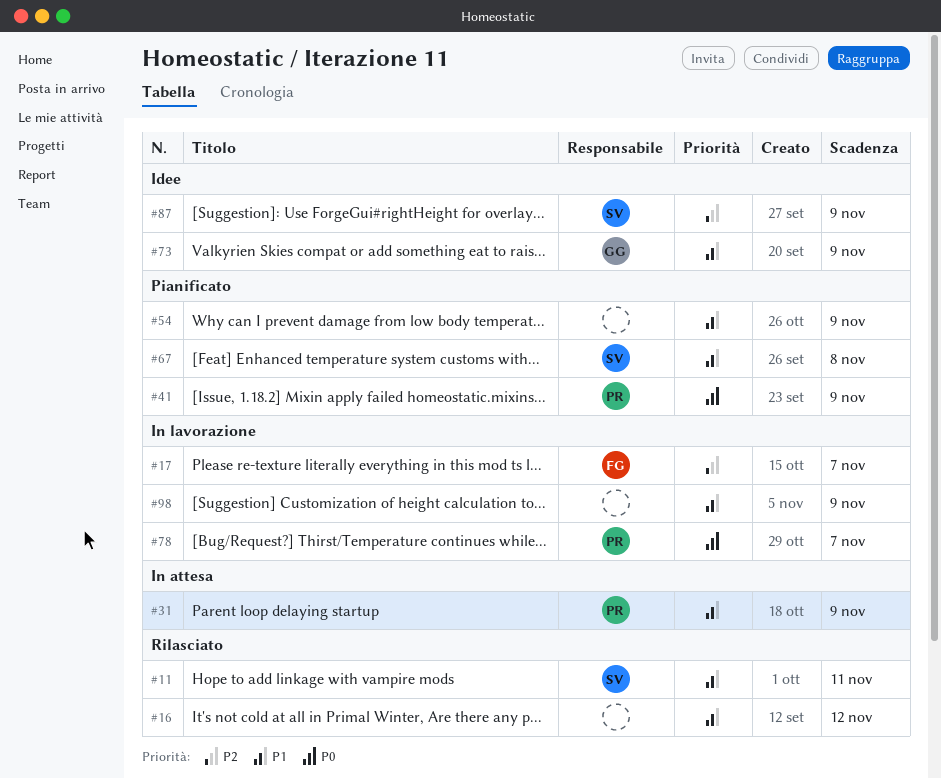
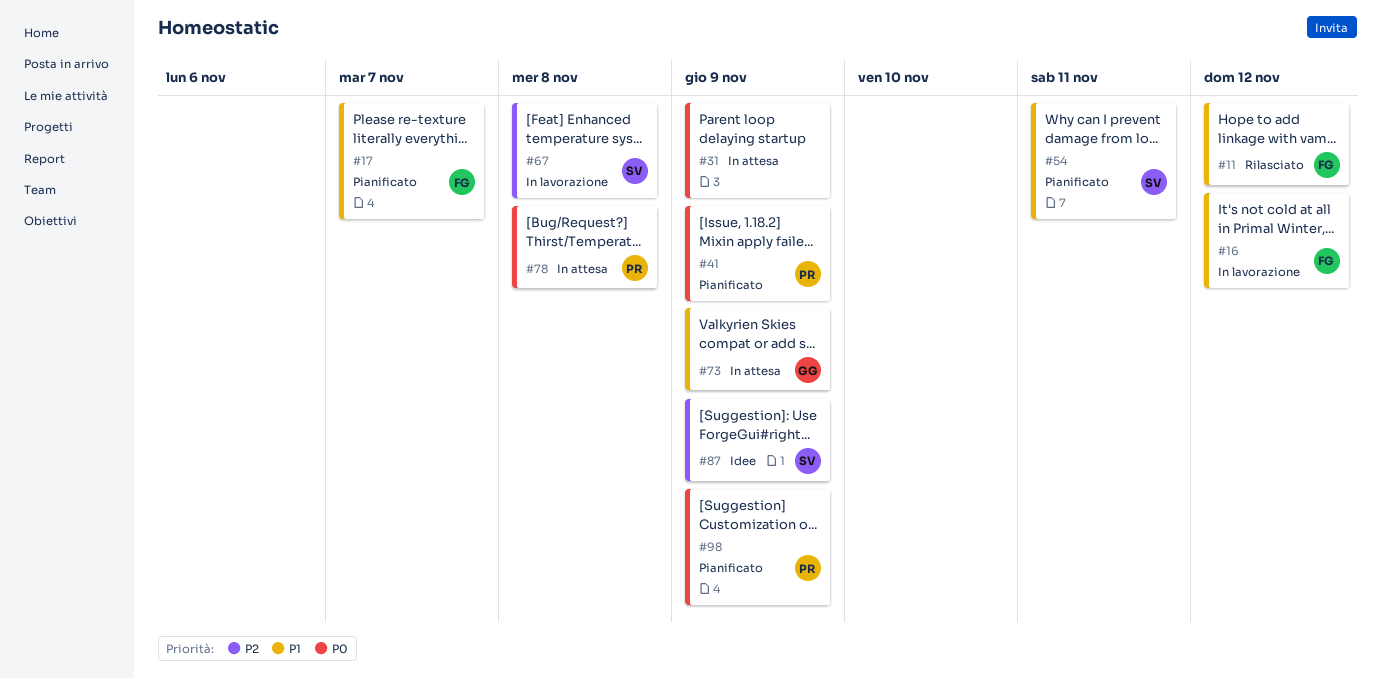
#11, owner: SV -> FG
#11, due: Nov 11 -> Nov 12
#16, status: Rilasciato -> In lavorazione
#16, owner: none -> FG
#17, status: In lavorazione -> Pianificato
#17, priority: P2 -> P1
#31, owner: PR -> none
#31, priority: P1 -> P0
#54, owner: none -> SV
#54, due: Nov 9 -> Nov 11
#67, status: Pianificato -> In lavorazione
#67, priority: P1 -> P2
#73, status: Idee -> In attesa
#78, status: In lavorazione -> In attesa
#78, due: Nov 7 -> Nov 8
#98, status: In lavorazione -> Pianificato
#98, owner: none -> PR
#98, priority: P1 -> P0

